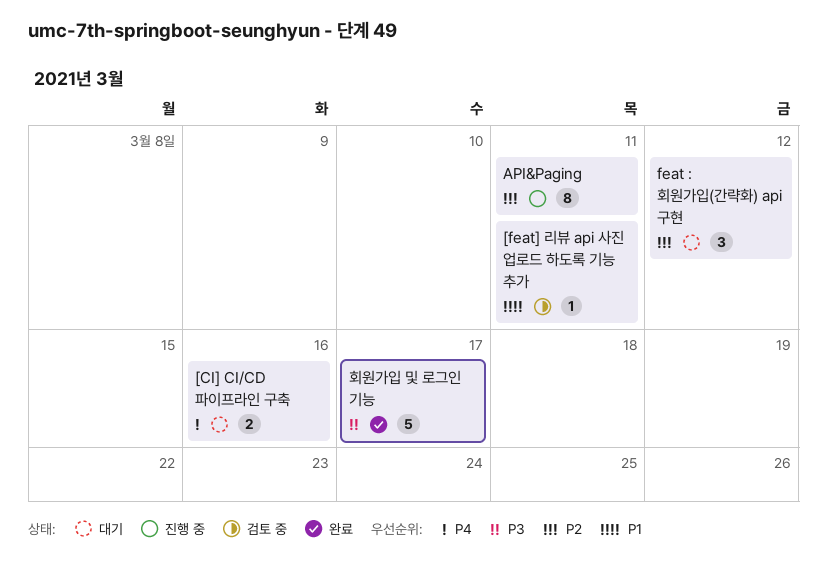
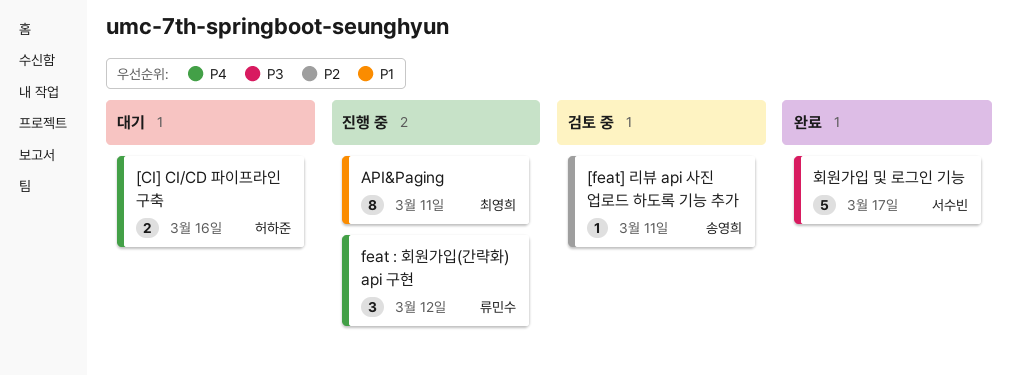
[feat] 리뷰 api 사진 업로드 하도록 기능 추가, priority: P1 -> P2
API&Paging, priority: P2 -> P1
feat : 회원가입(간략화) api 구현, status: 대기 -> 진행 중
feat : 회원가입(간략화) api 구현, priority: P2 -> P4

